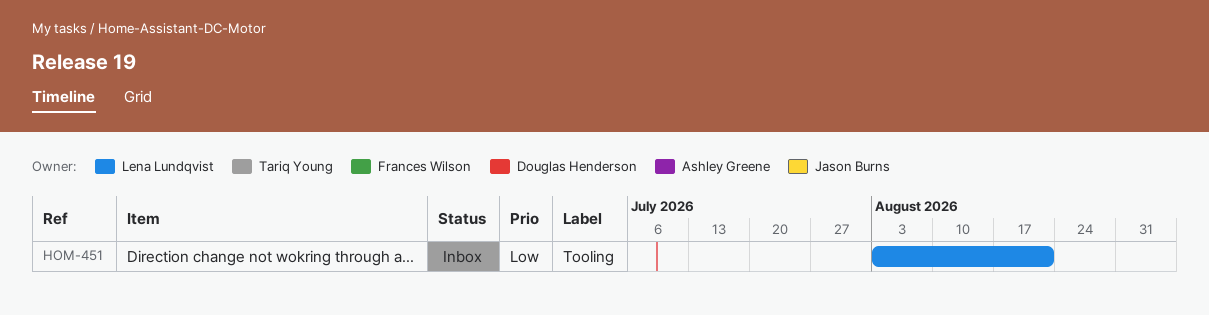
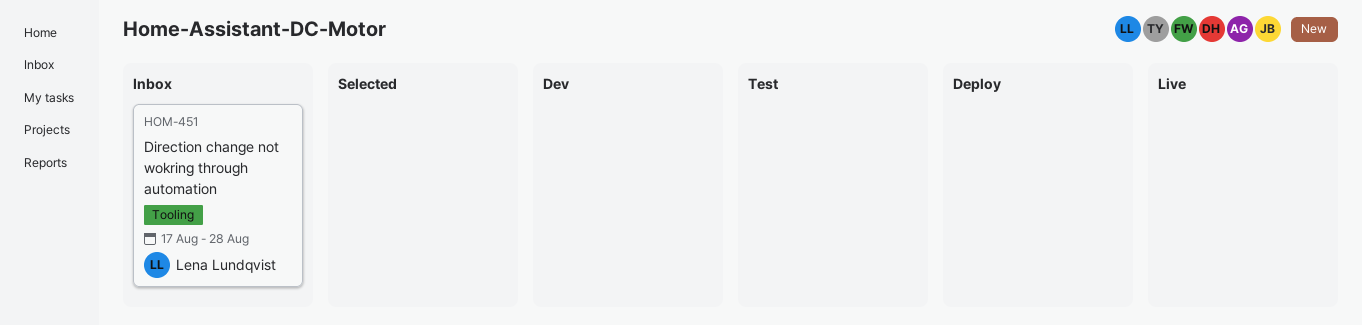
HOM-451, start: Aug 3 -> Aug 17
HOM-451, due: Aug 21 -> Aug 28

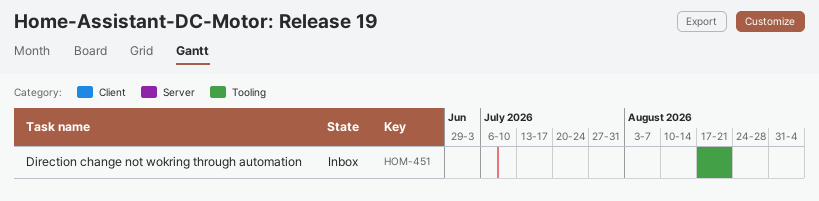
HOM-451, due: Aug 28 -> Aug 21

